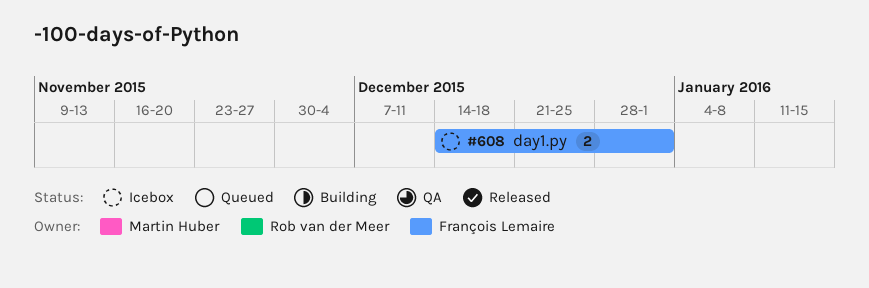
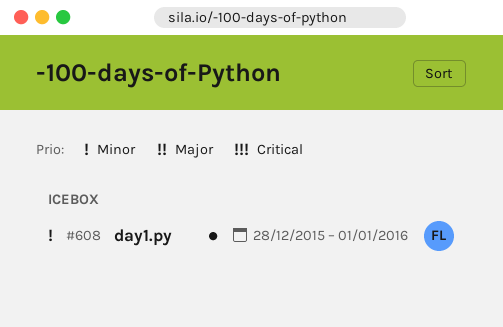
#608, estimate: 2 -> 1
#608, start: Dec 14 -> Dec 28

